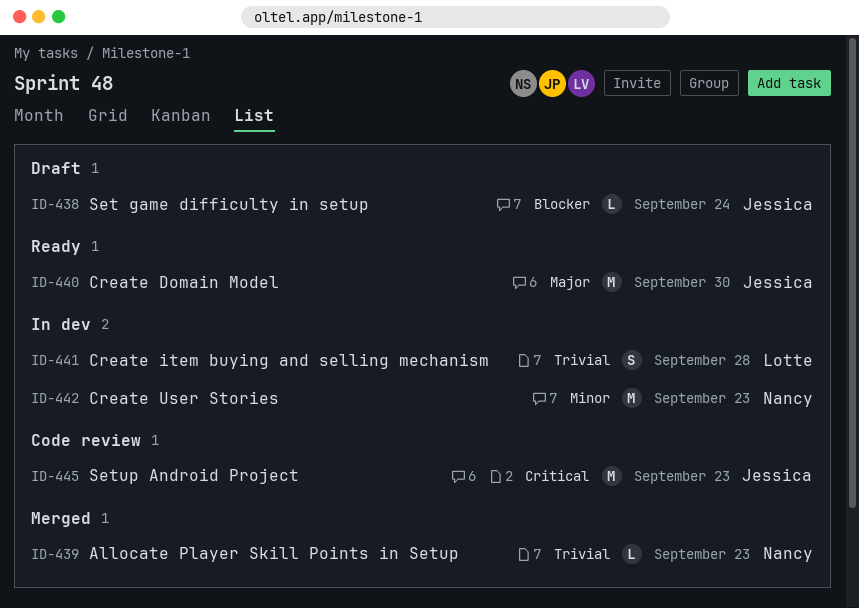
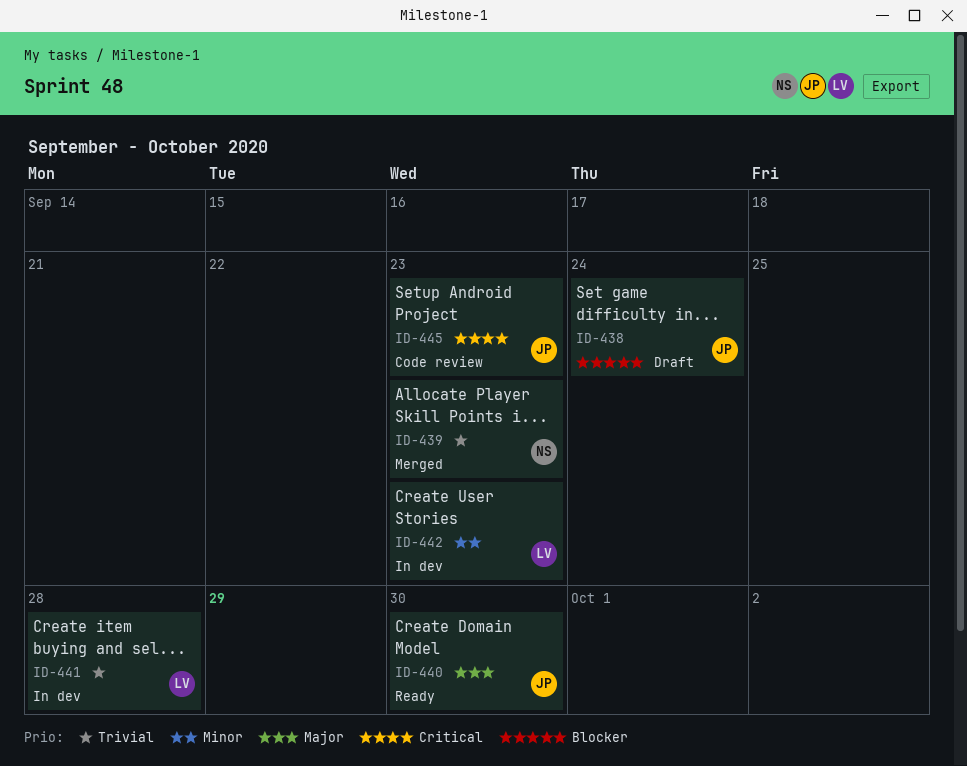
ID-442, owner: Nancy -> Lotte

